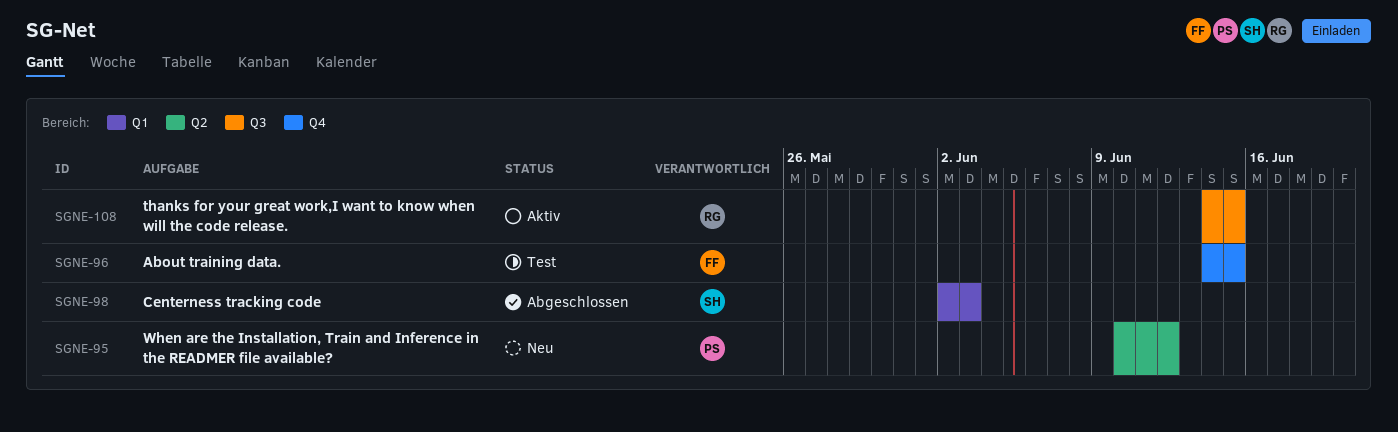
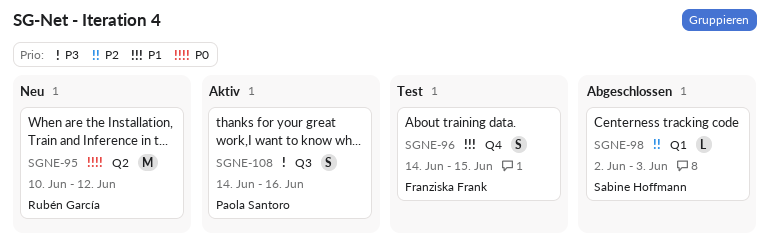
SGNE-95, owner: Paola Santoro -> Rubén García
SGNE-108, owner: Rubén García -> Paola Santoro
SGNE-108, due: Jun 15 -> Jun 16

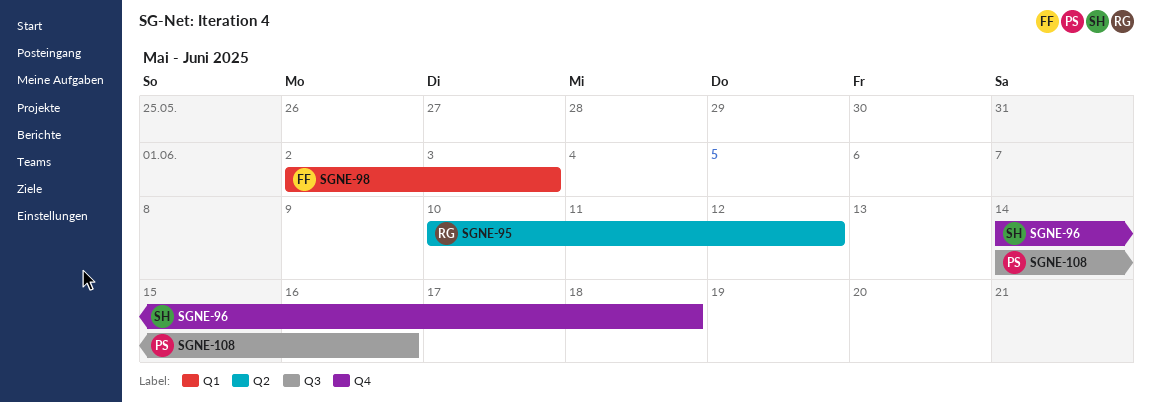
SGNE-96, owner: Franziska Frank -> Sabine Hoffmann
SGNE-96, due: Jun 15 -> Jun 18
SGNE-98, owner: Sabine Hoffmann -> Franziska Frank

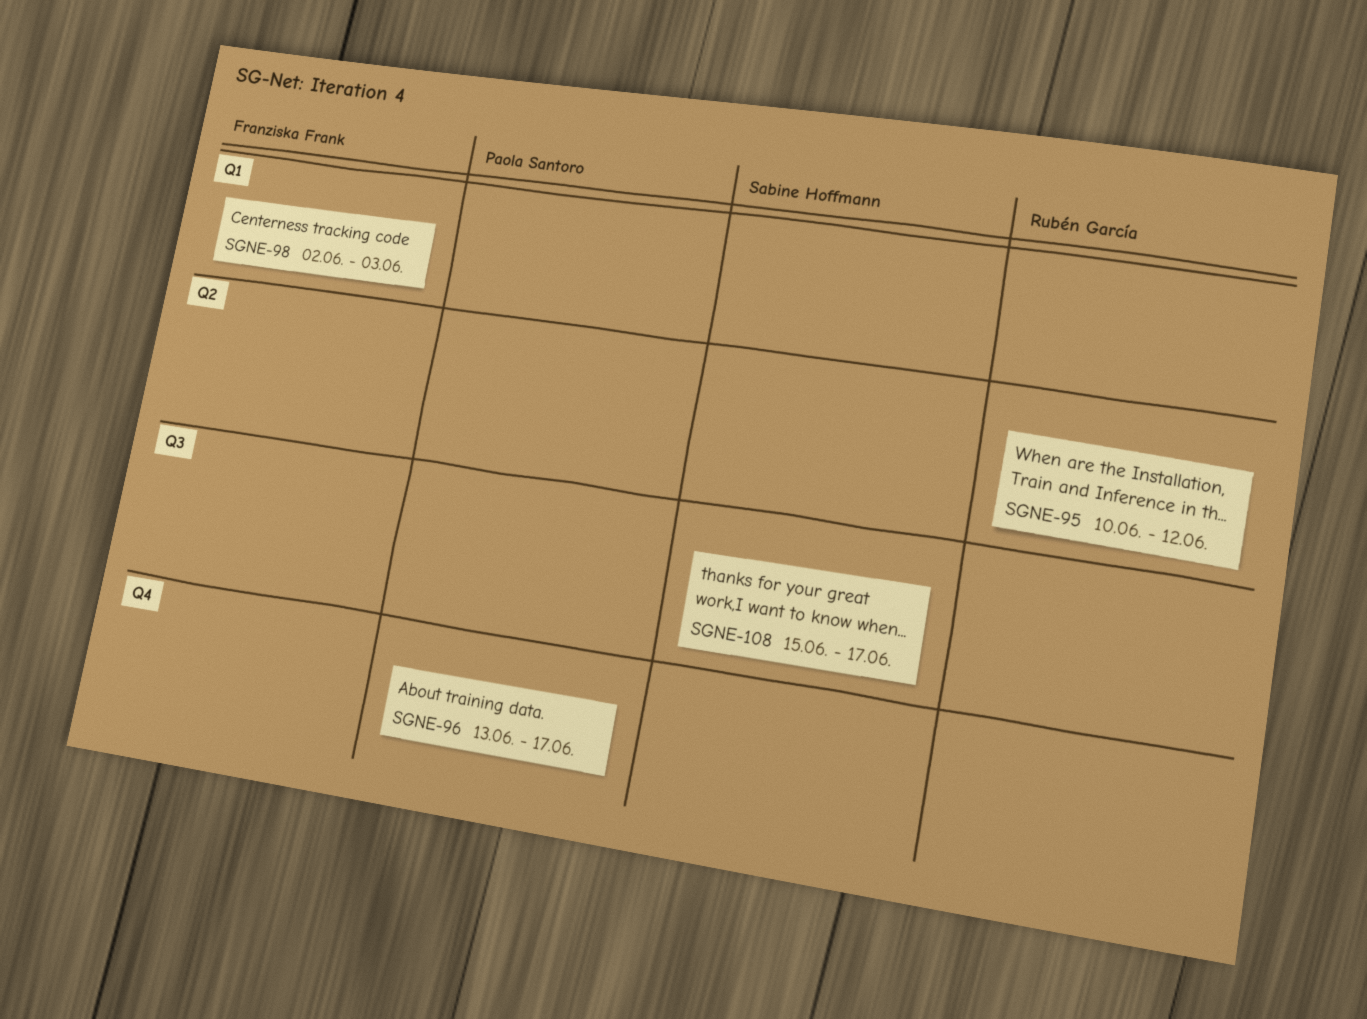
SGNE-96, owner: Sabine Hoffmann -> Paola Santoro
SGNE-96, start: Jun 14 -> Jun 13
SGNE-96, due: Jun 18 -> Jun 17
SGNE-108, owner: Paola Santoro -> Sabine Hoffmann
SGNE-108, start: Jun 14 -> Jun 15
SGNE-108, due: Jun 16 -> Jun 17

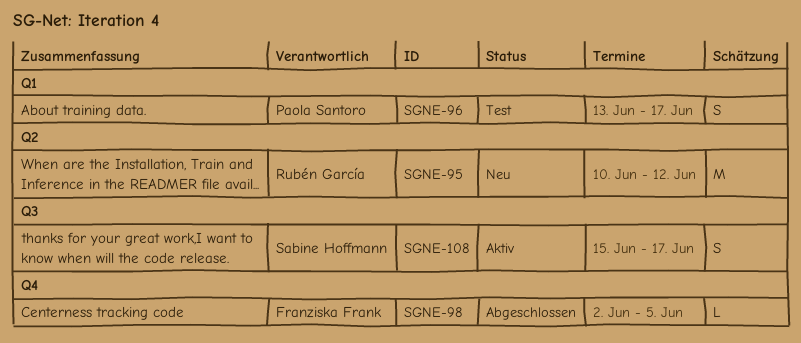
SGNE-96, label: Q4 -> Q1
SGNE-98, label: Q1 -> Q4
SGNE-98, due: Jun 3 -> Jun 5

